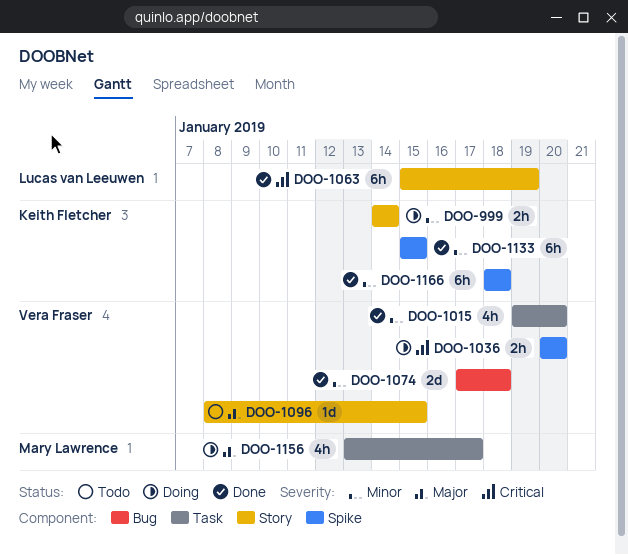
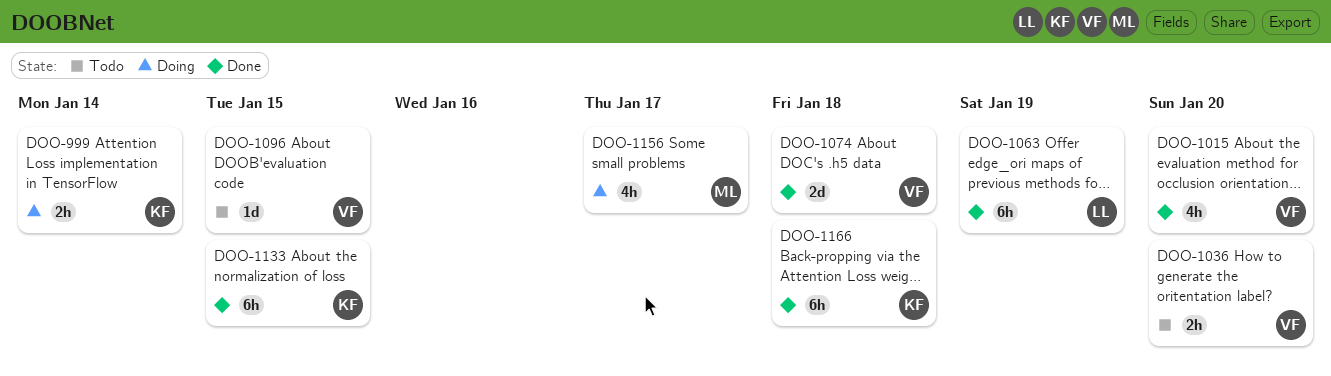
DOO-1036, status: Doing -> Todo

